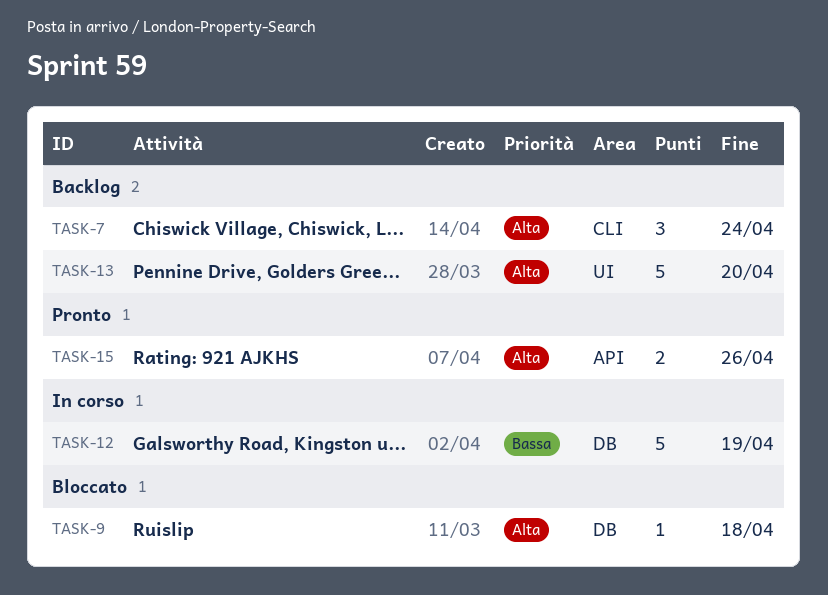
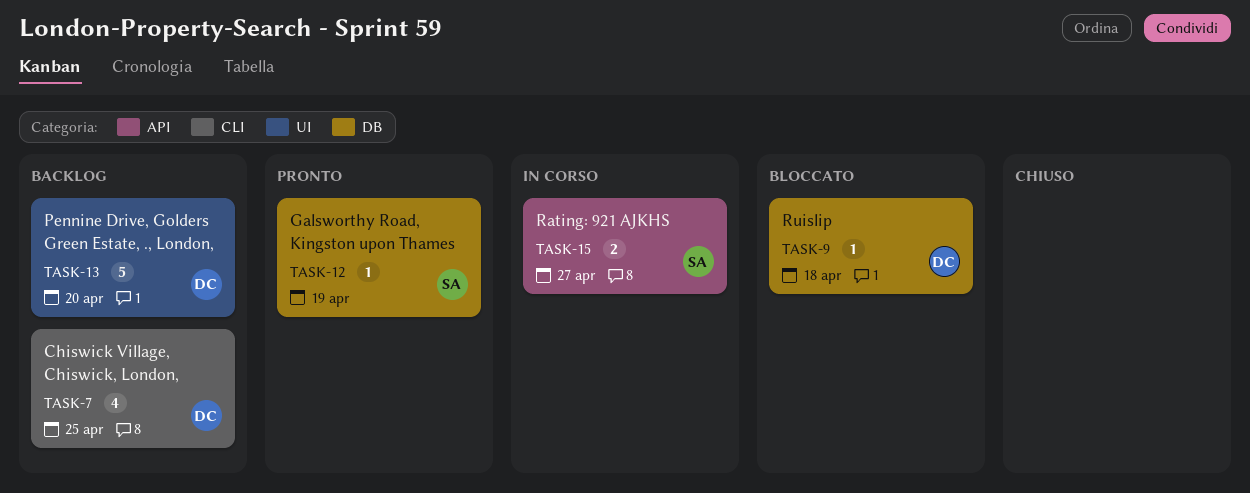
TASK-7, estimate: 3 -> 4
TASK-7, due: Apr 24 -> Apr 25
TASK-12, status: In corso -> Pronto
TASK-12, estimate: 5 -> 1
TASK-15, status: Pronto -> In corso
TASK-15, due: Apr 26 -> Apr 27

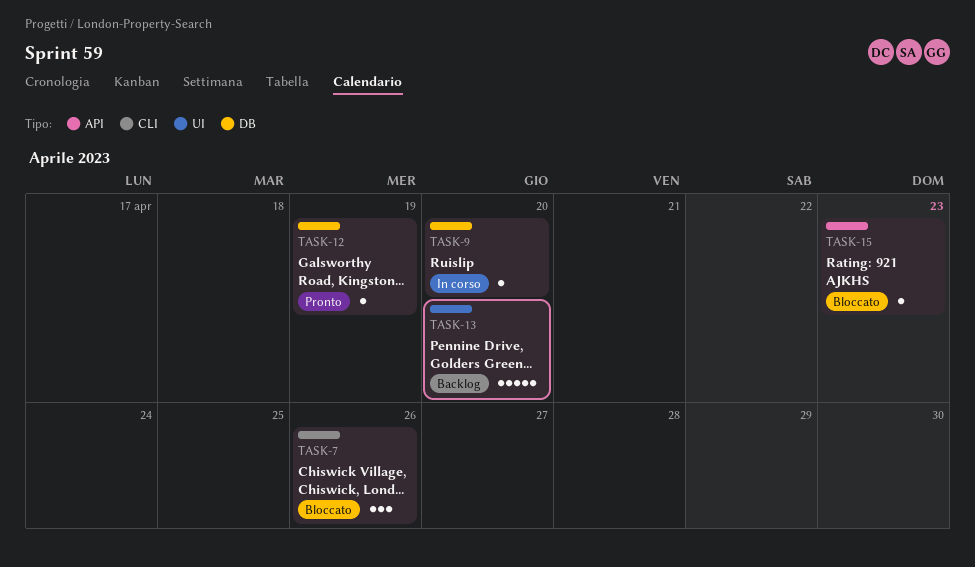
TASK-7, status: Backlog -> Bloccato
TASK-7, estimate: 4 -> 3
TASK-7, due: Apr 25 -> Apr 26
TASK-9, status: Bloccato -> In corso
TASK-9, due: Apr 18 -> Apr 20
TASK-15, status: In corso -> Bloccato
TASK-15, estimate: 2 -> 1
TASK-15, due: Apr 27 -> Apr 23

